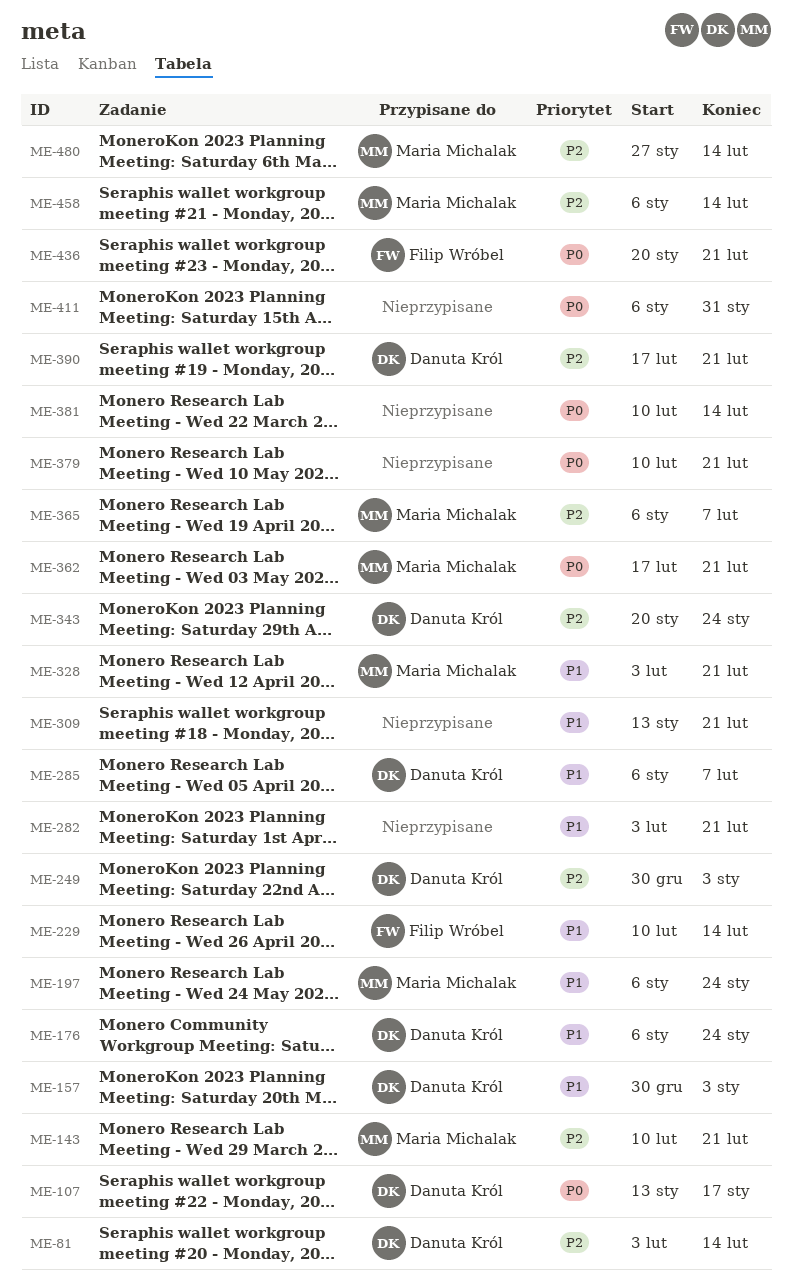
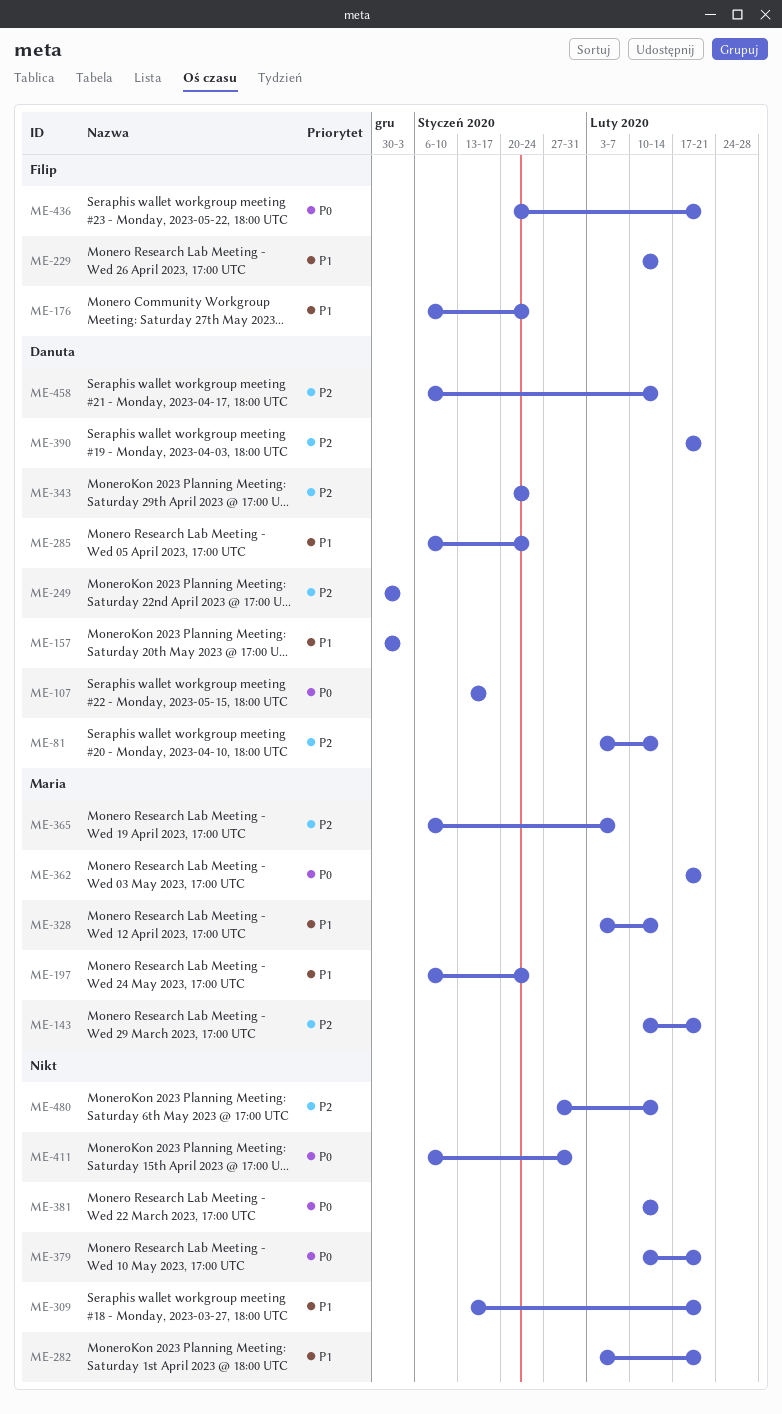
ME-176, owner: Danuta Król -> Filip Wróbel
ME-285, due: Feb 7 -> Jan 24
ME-328, due: Feb 21 -> Feb 14
ME-458, owner: Maria Michalak -> Danuta Król
ME-480, owner: Maria Michalak -> none

